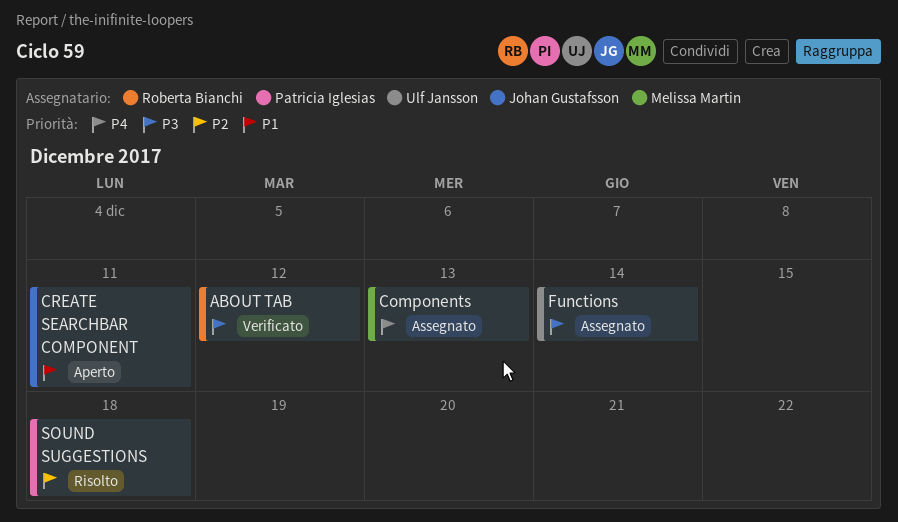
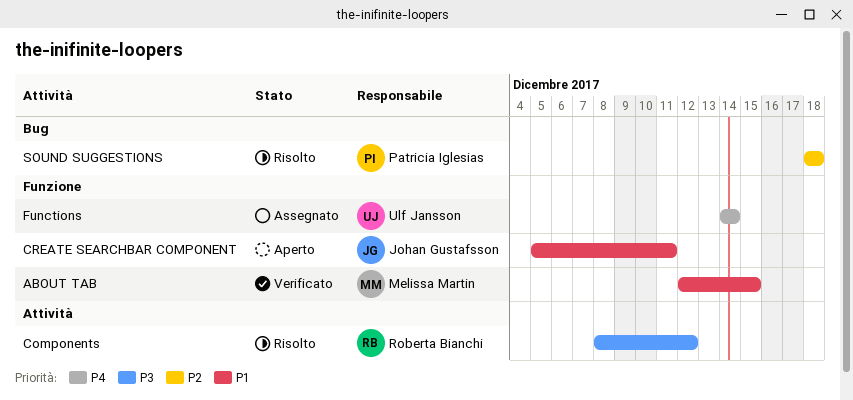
ABOUT TAB, owner: Roberta Bianchi -> Melissa Martin
ABOUT TAB, priority: P3 -> P1
ABOUT TAB, due: Dec 12 -> Dec 15
Components, status: Assegnato -> Risolto
Components, owner: Melissa Martin -> Roberta Bianchi
Components, priority: P4 -> P3
Components, due: Dec 13 -> Dec 12
Functions, priority: P3 -> P4

